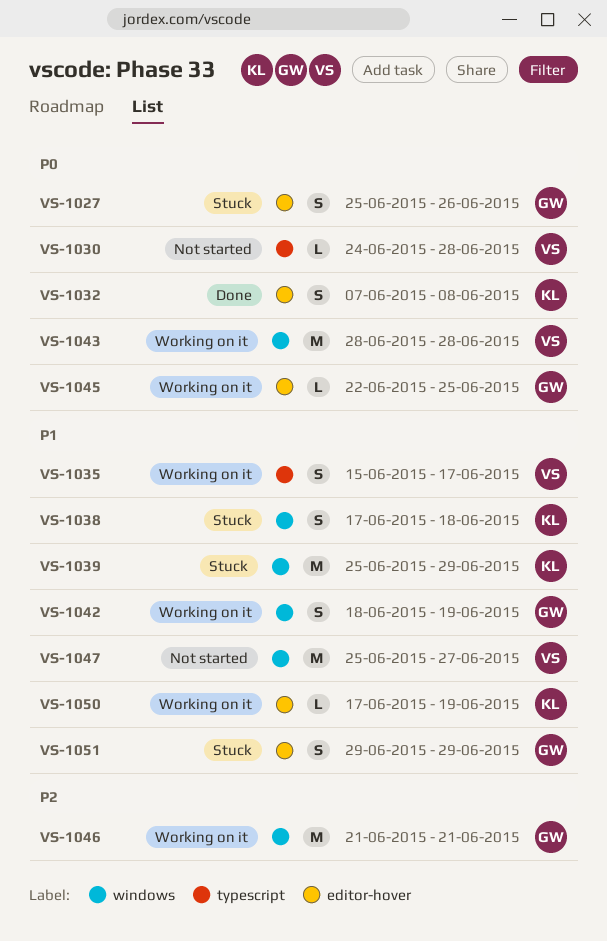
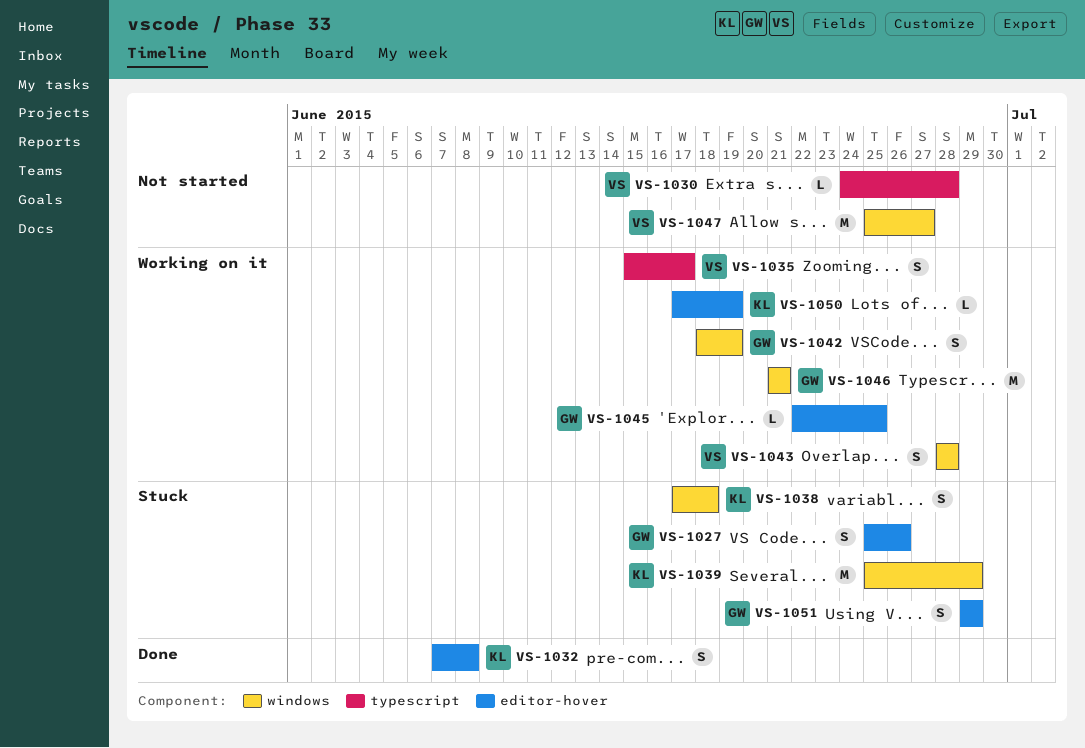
VS-1043, estimate: M -> S

